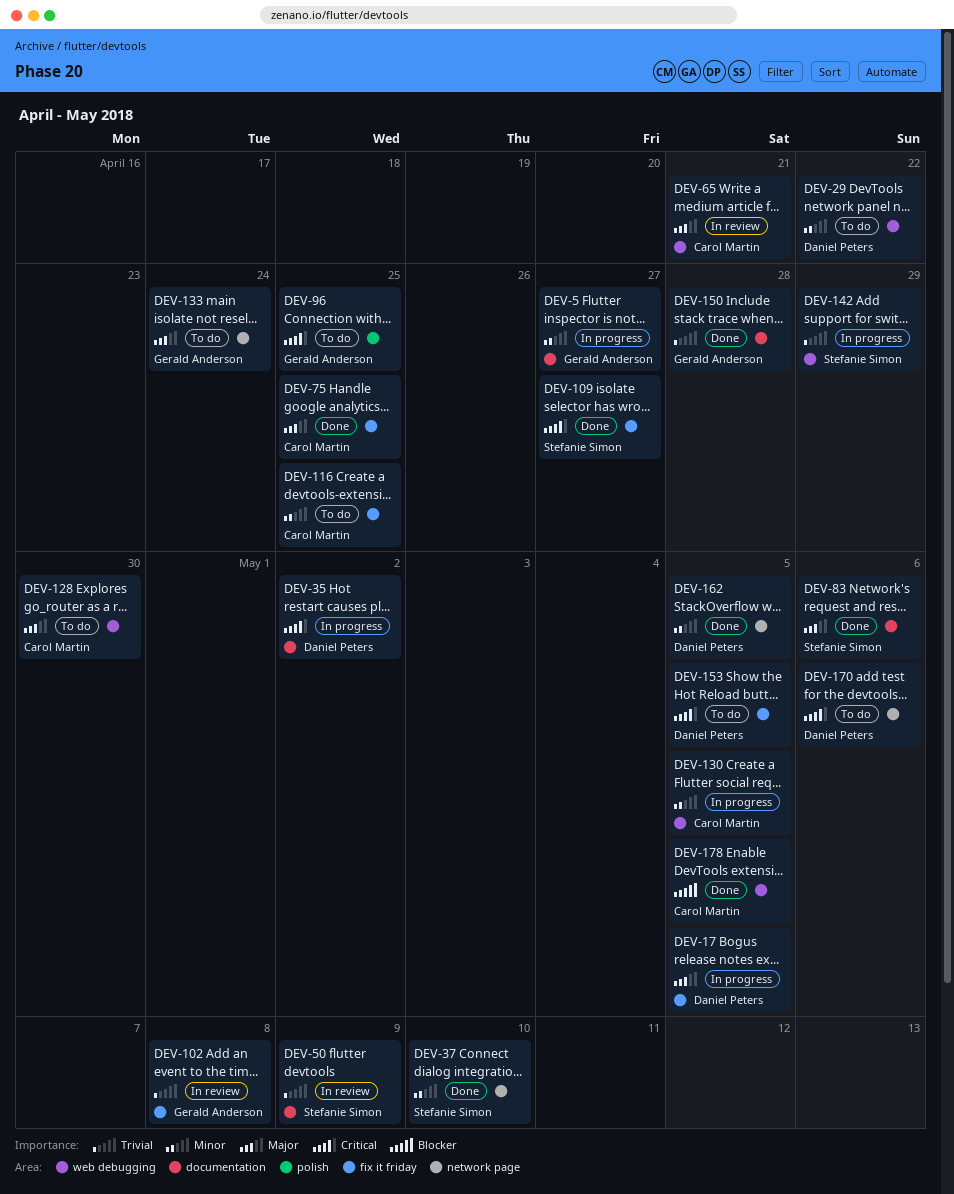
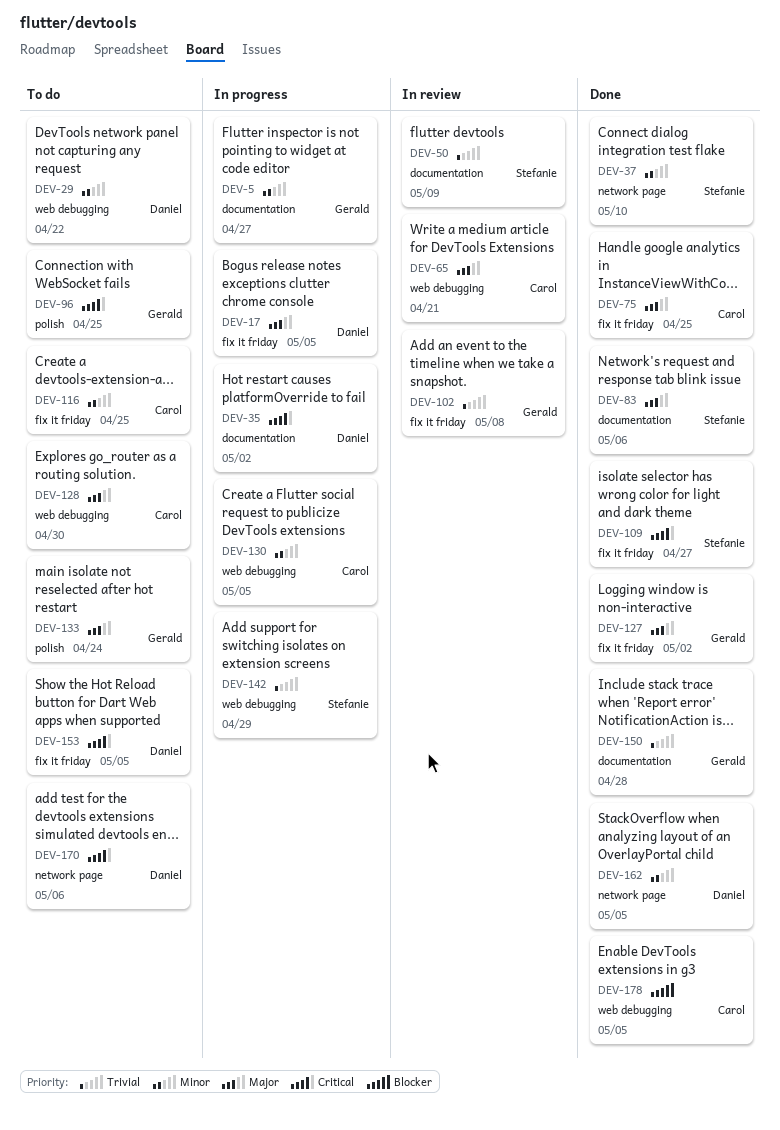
DEV-127: none -> present
DEV-133, label: network page -> polish

